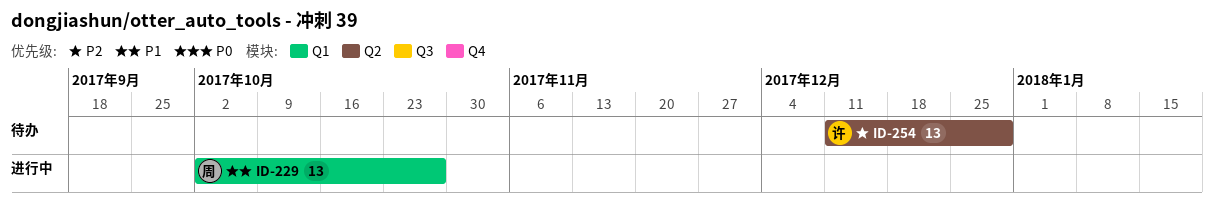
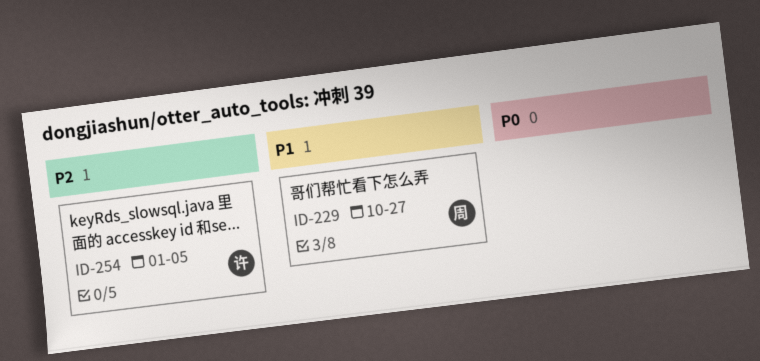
ID-254, due: Dec 29 -> Jan 5

